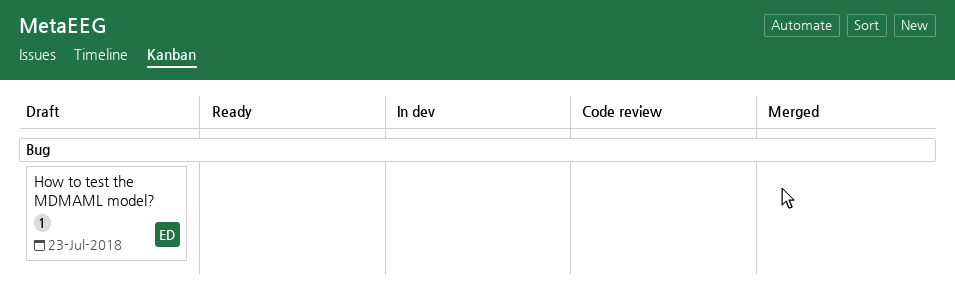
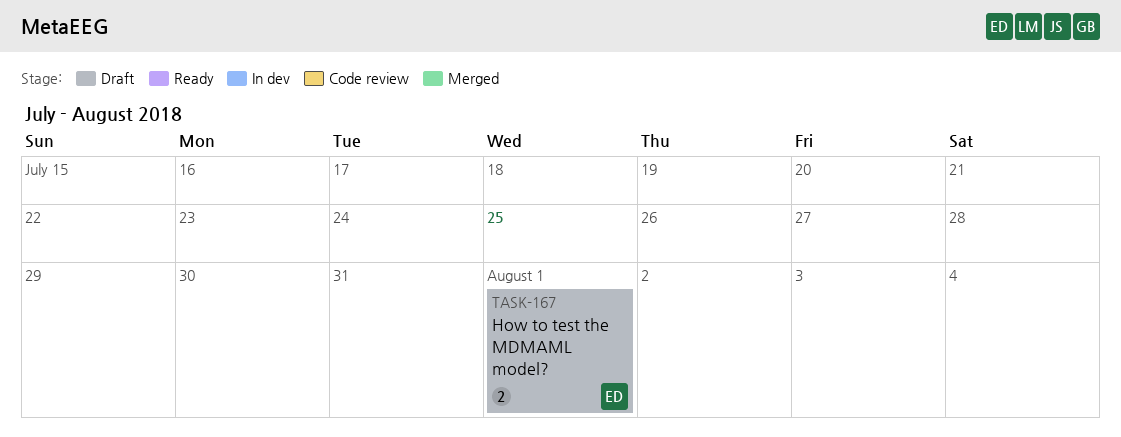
How to test the MDMAML model?, estimate: 1 -> 2
How to test the MDMAML model?, due: Jul 23 -> Aug 1

